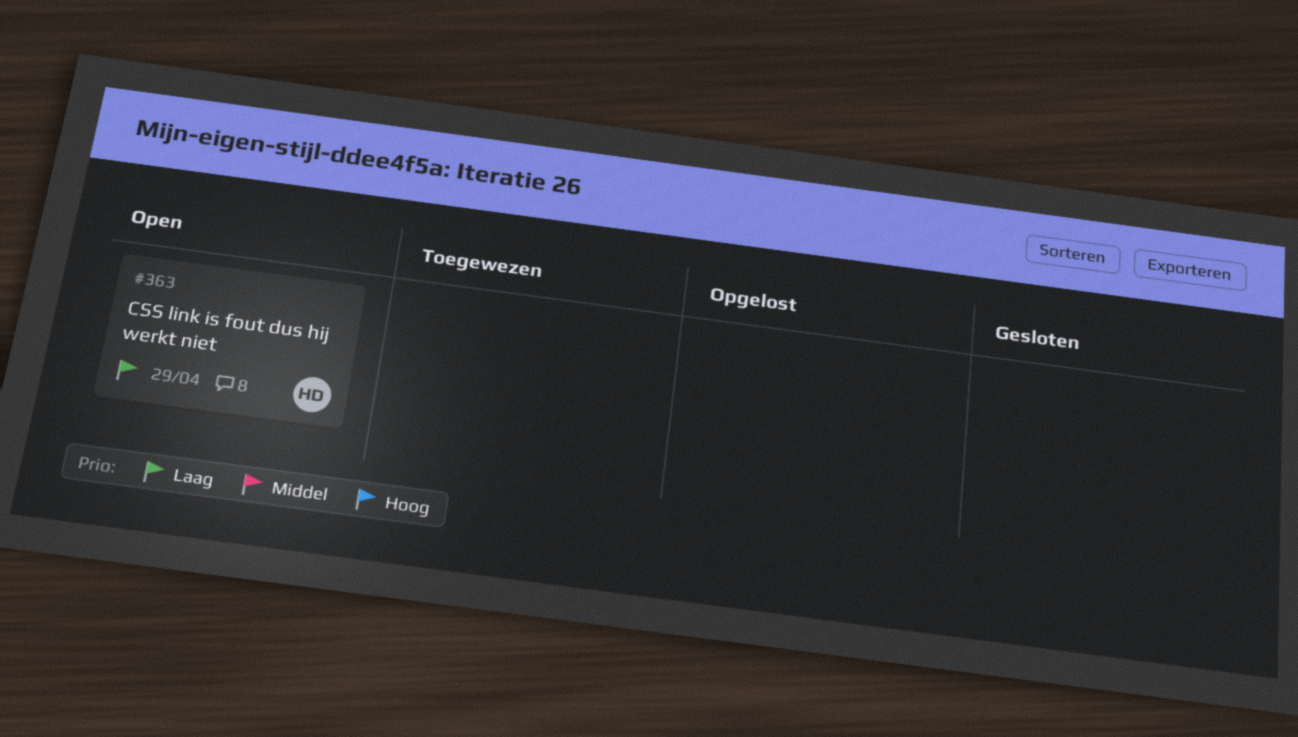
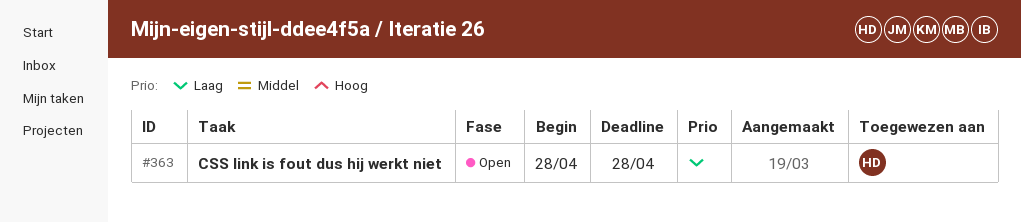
#363, due: Apr 29 -> Apr 28

